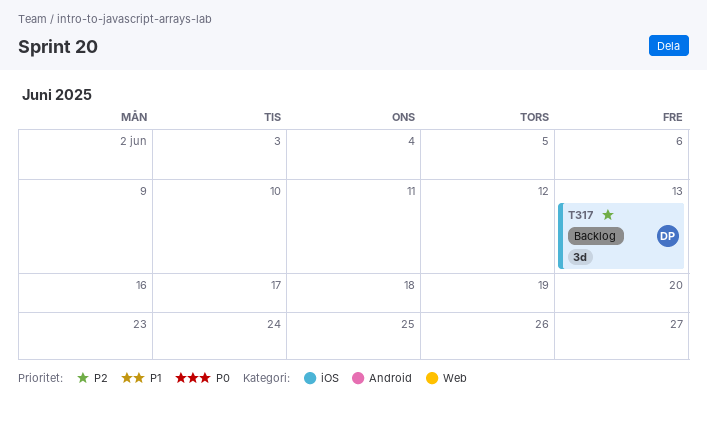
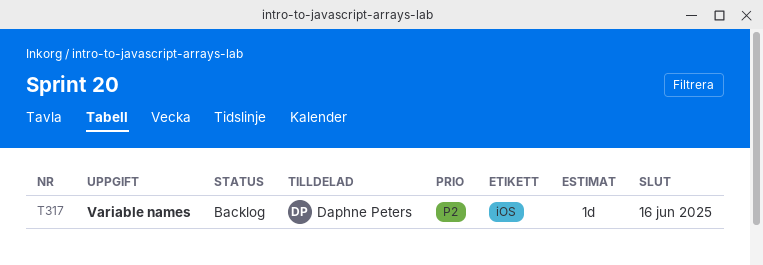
T317, estimate: 3d -> 1d
T317, due: Jun 13 -> Jun 16

